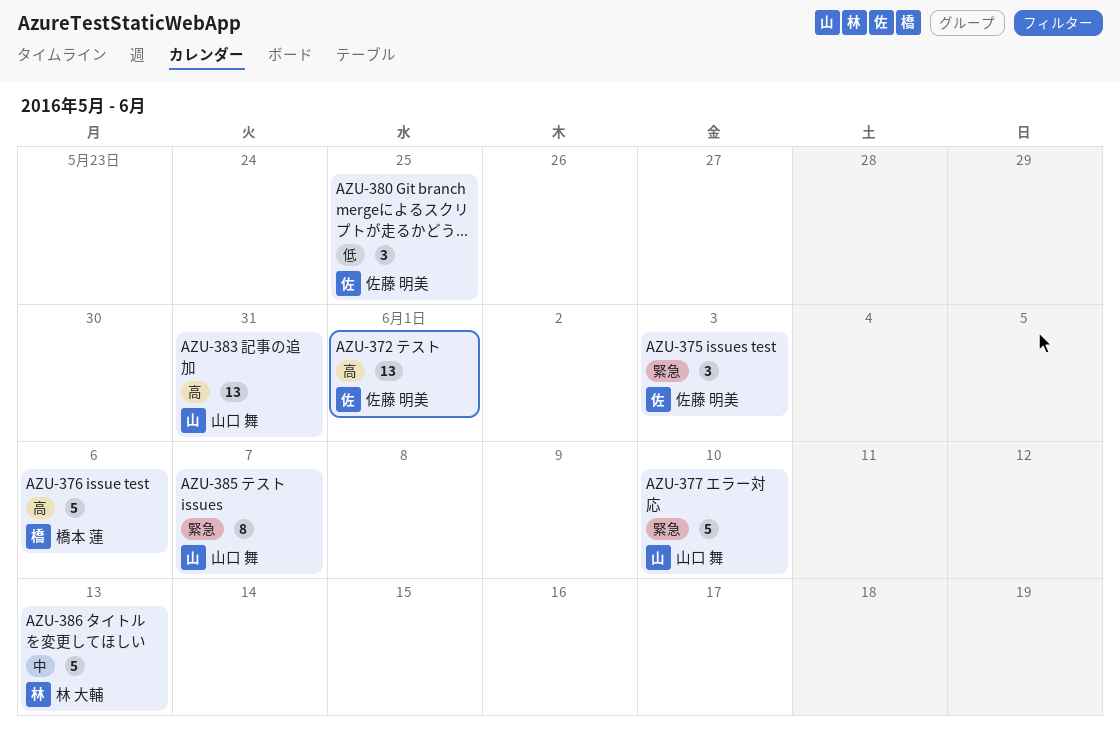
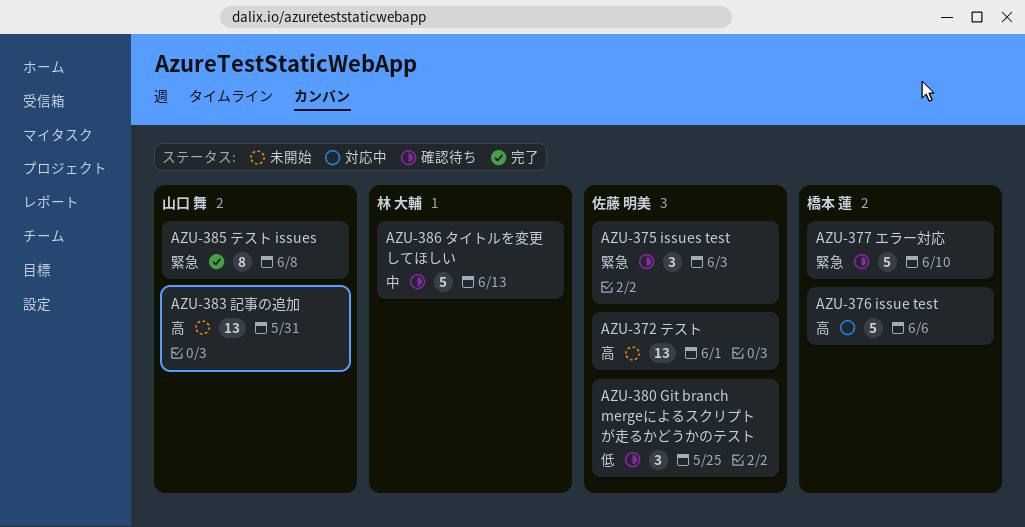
AZU-377, owner: 山口 舞 -> 橋本 蓮
AZU-385, due: Jun 7 -> Jun 8

